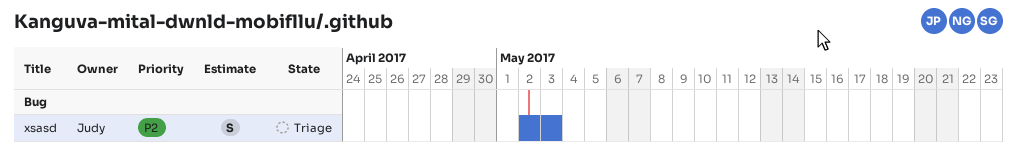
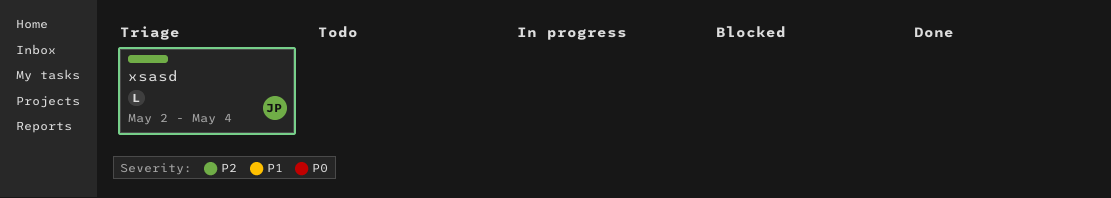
xsasd, estimate: S -> L
xsasd, due: May 3 -> May 4

